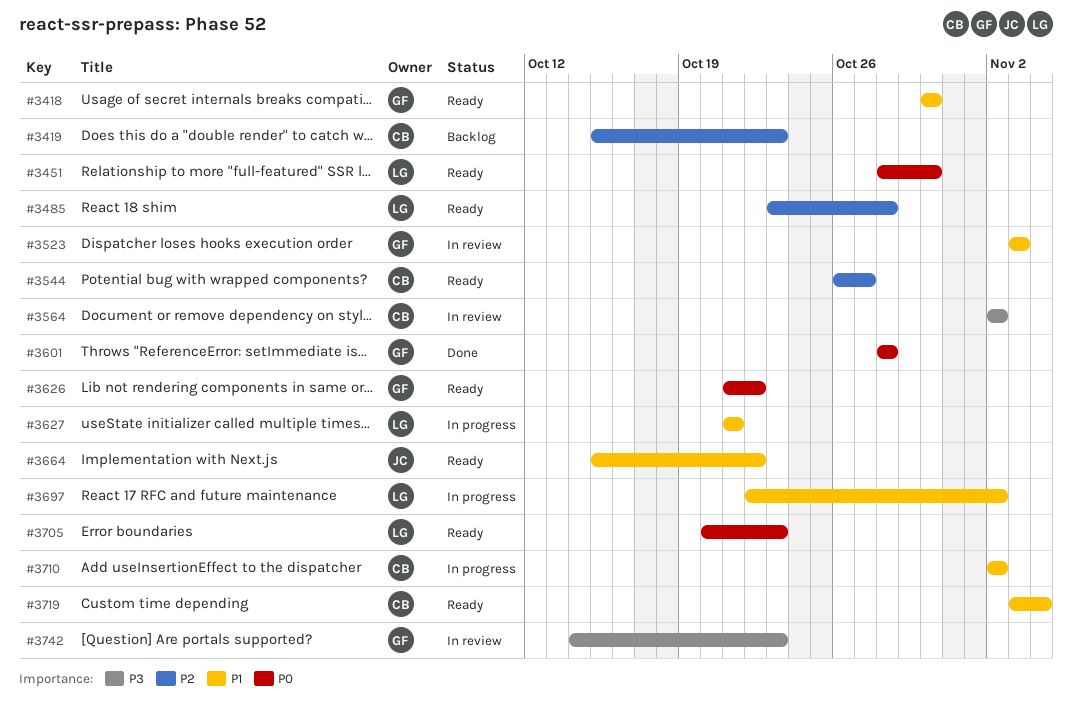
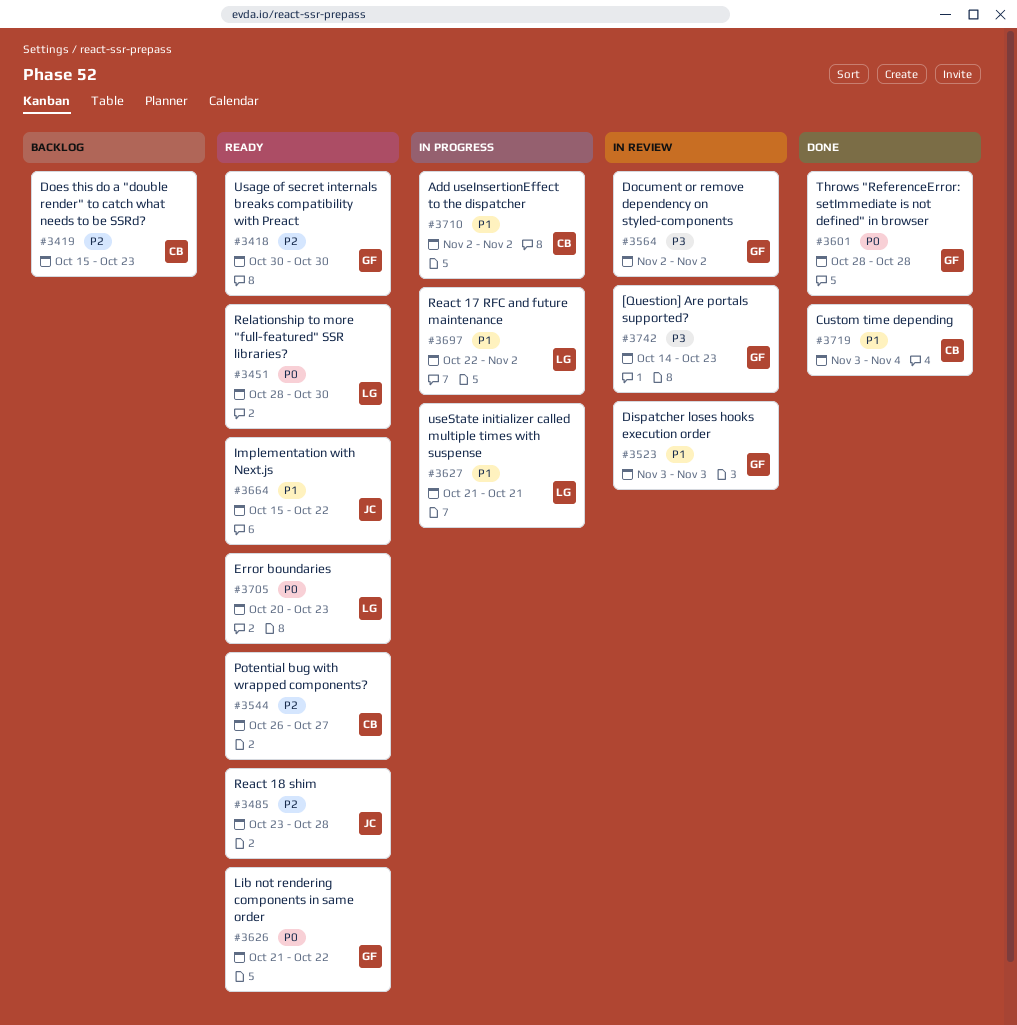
#3418, priority: P1 -> P2
#3485, owner: LG -> JC
#3564, owner: CB -> GF
#3719, status: Ready -> Done

